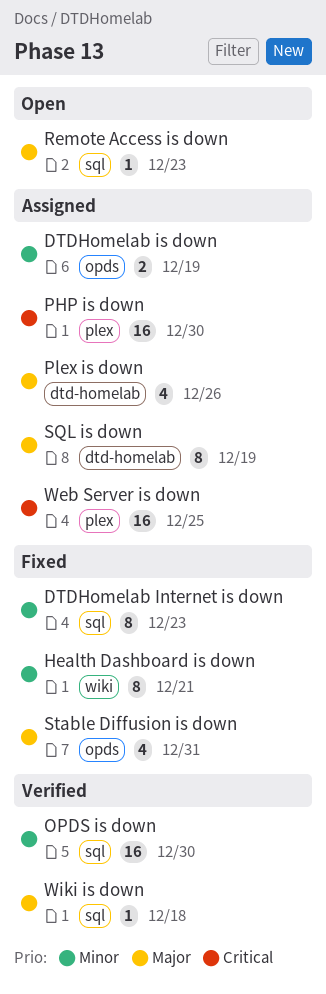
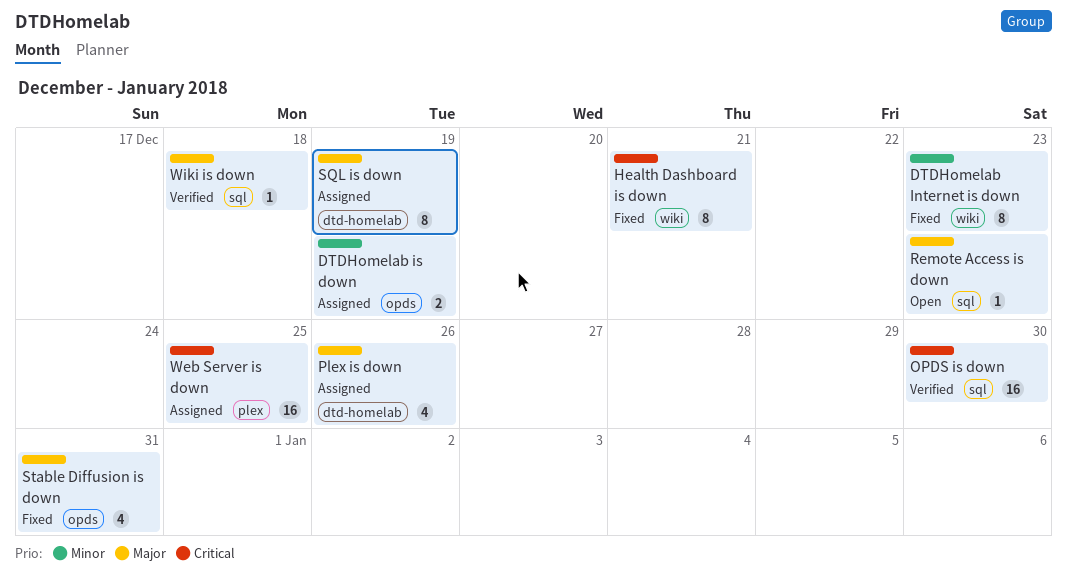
DTDHomelab Internet is down, label: sql -> wiki
Health Dashboard is down, priority: Minor -> Critical
OPDS is down, priority: Minor -> Critical
PHP is down: present -> none

